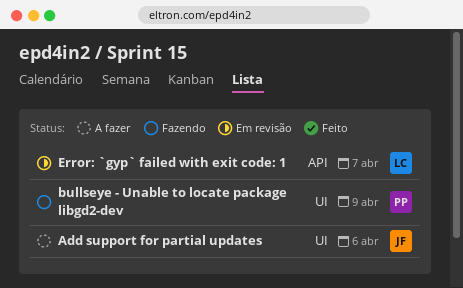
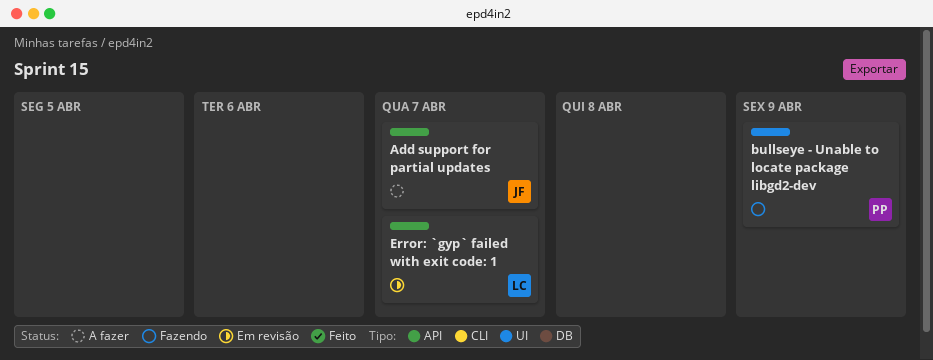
Add support for partial updates, label: UI -> API
Add support for partial updates, due: Apr 6 -> Apr 7

